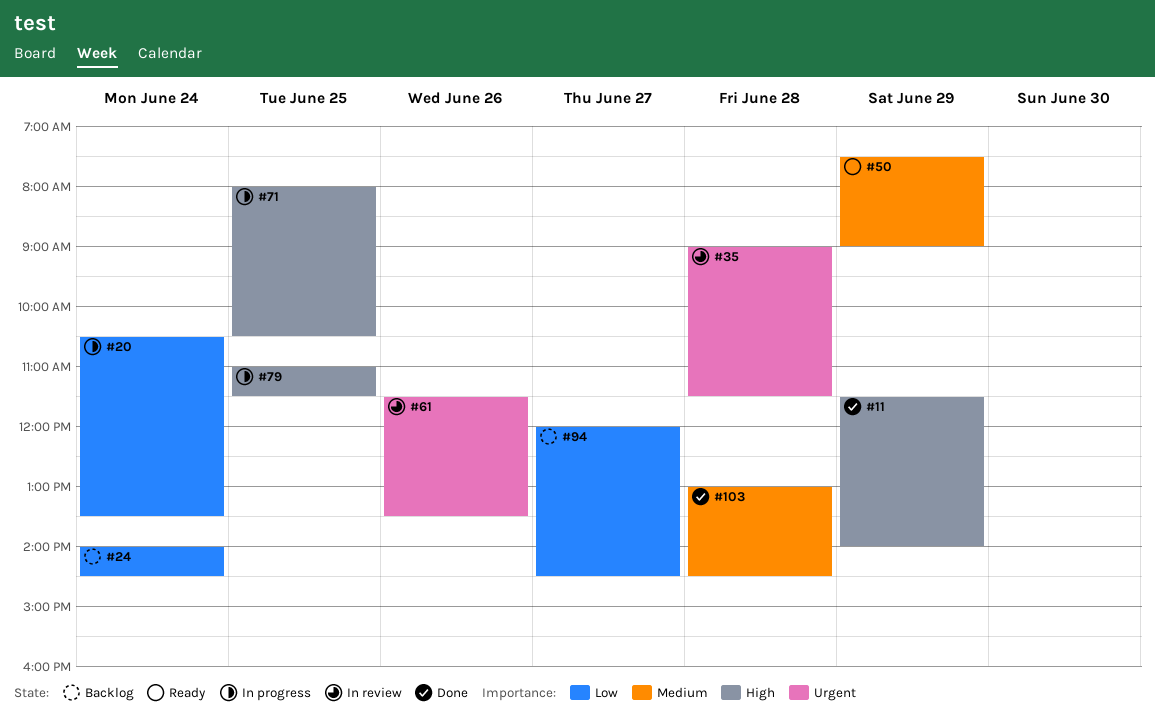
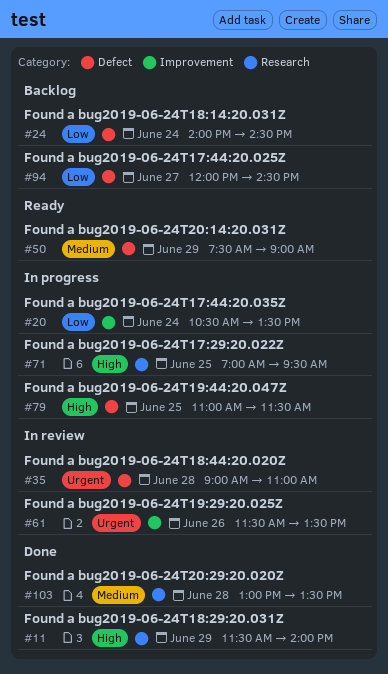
#35, ends: 11:30 -> 11:00
#71, begins: 08:00 -> 07:00
#71, ends: 10:30 -> 09:30
#103, ends: 14:30 -> 13:30

